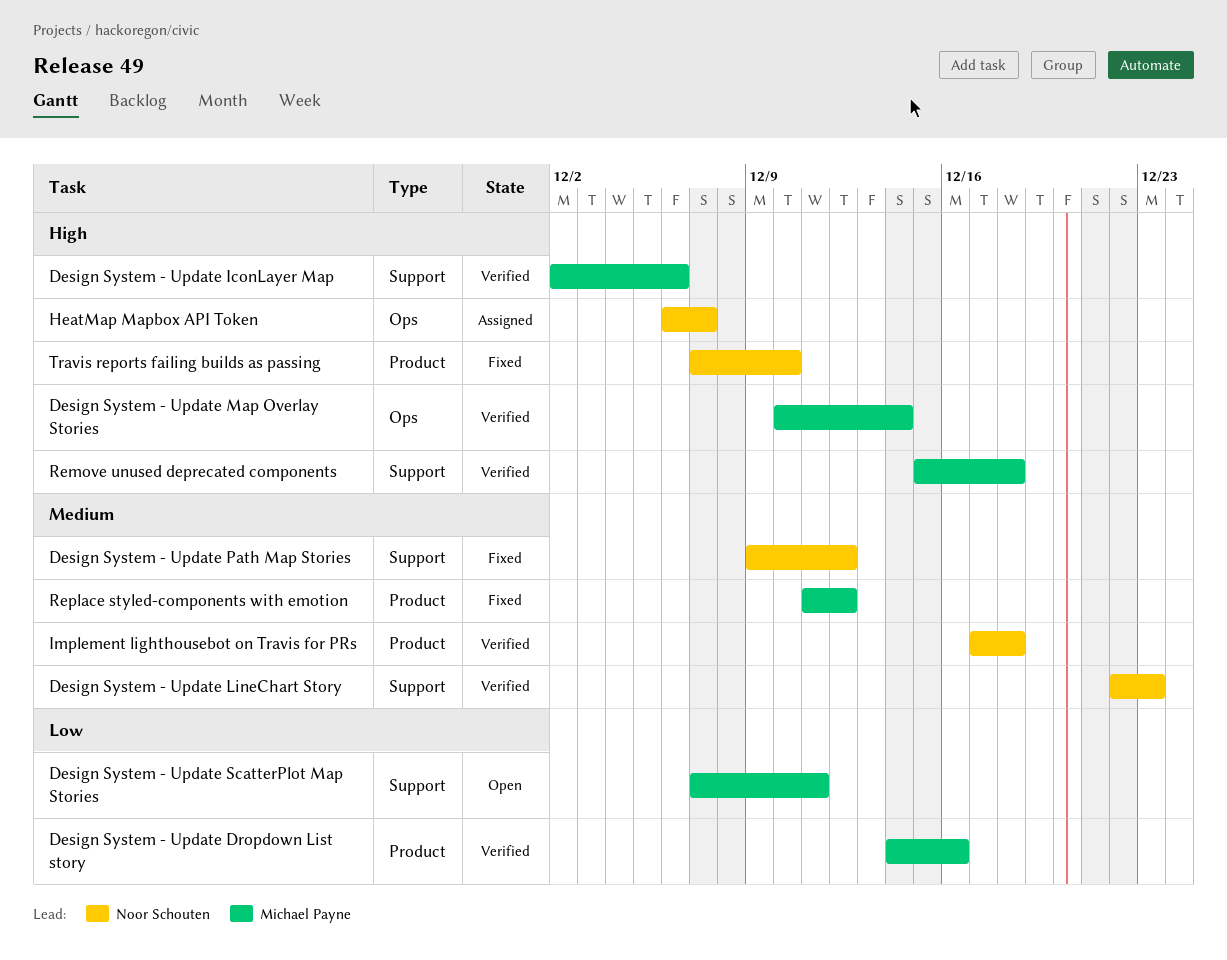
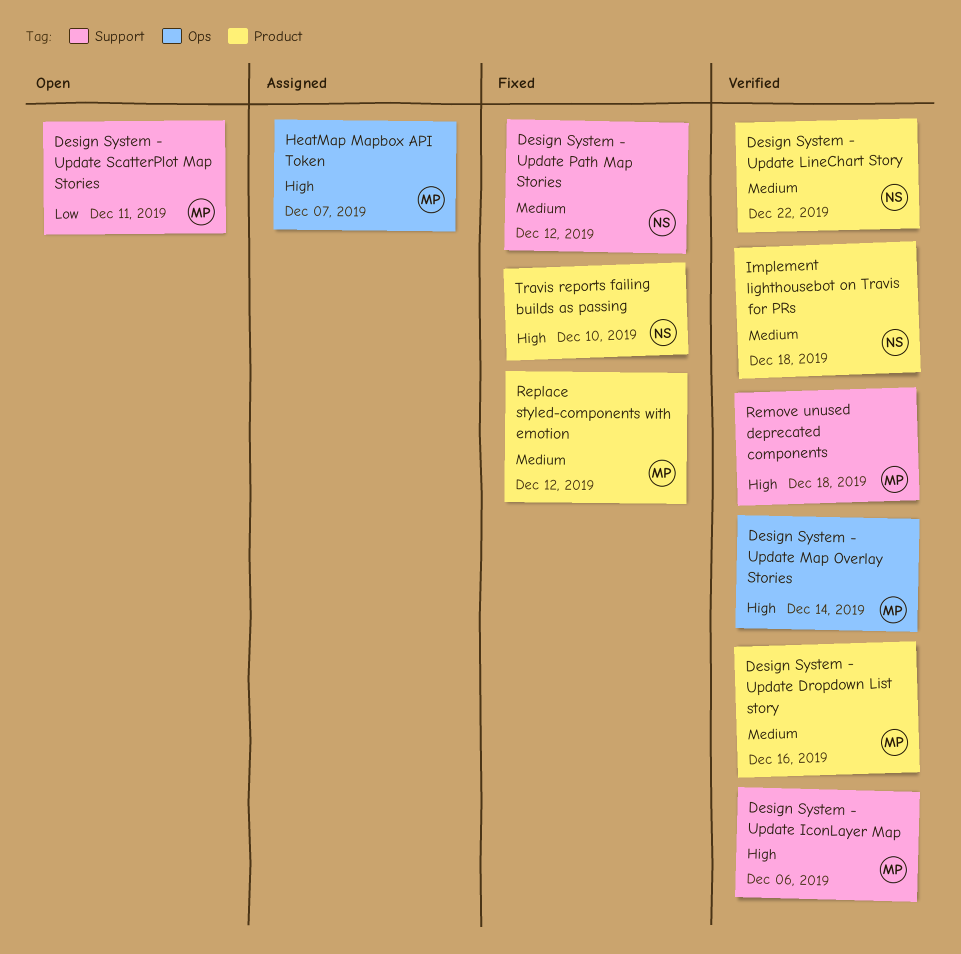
Design System - Update Dropdown List story, priority: Low -> Medium
Design System - Update LineChart Story, label: Support -> Product
Design System - Update LineChart Story, due: Dec 23 -> Dec 22
HeatMap Mapbox API Token, owner: Noor Schouten -> Michael Payne

